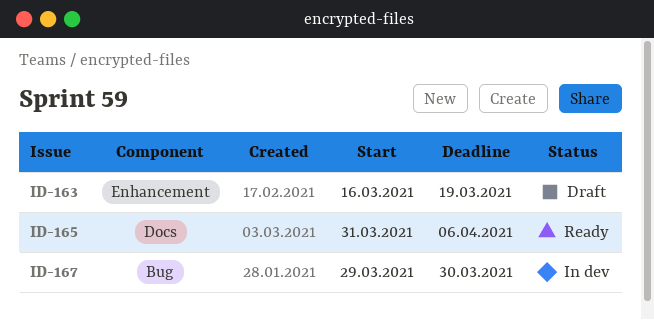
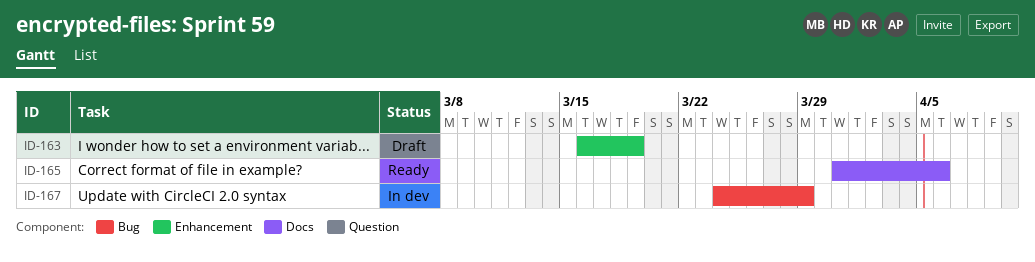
ID-167, start: Mar 29 -> Mar 24
ID-167, due: Mar 30 -> Mar 29

